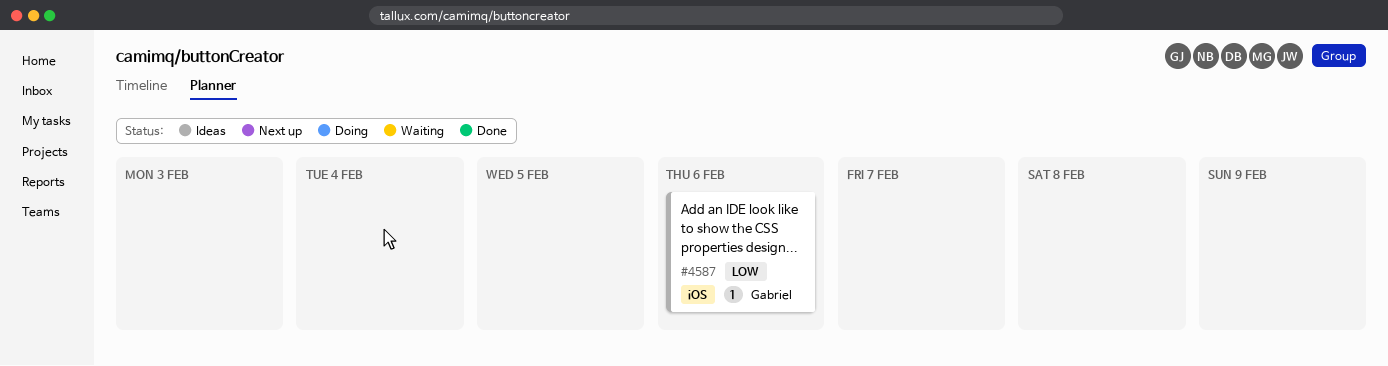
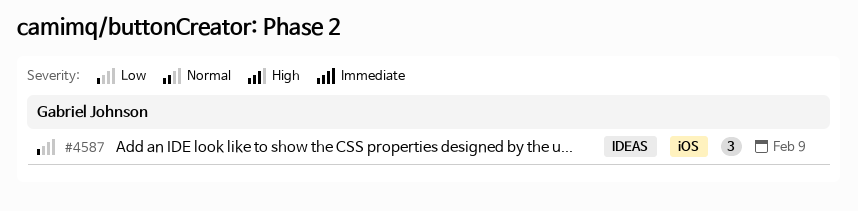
#4587, estimate: 1 -> 3
#4587, due: Feb 6 -> Feb 9

